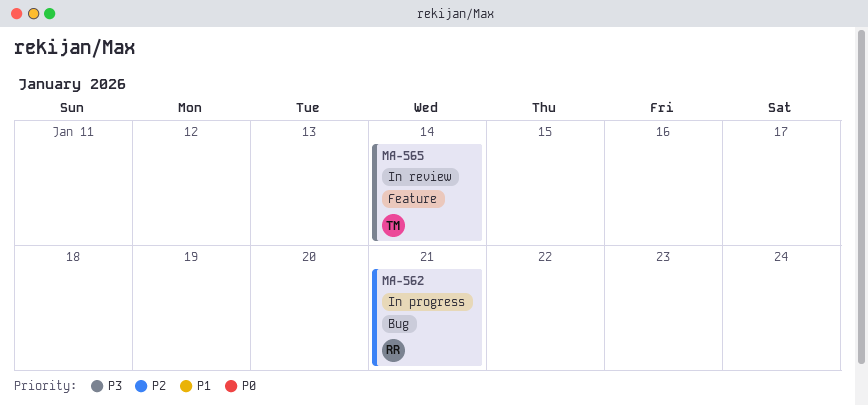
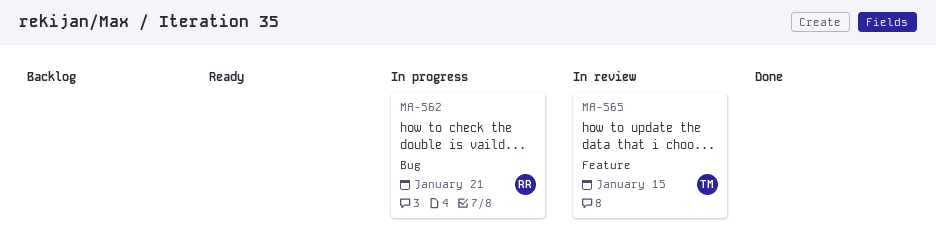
MA-565, due: Jan 14 -> Jan 15

